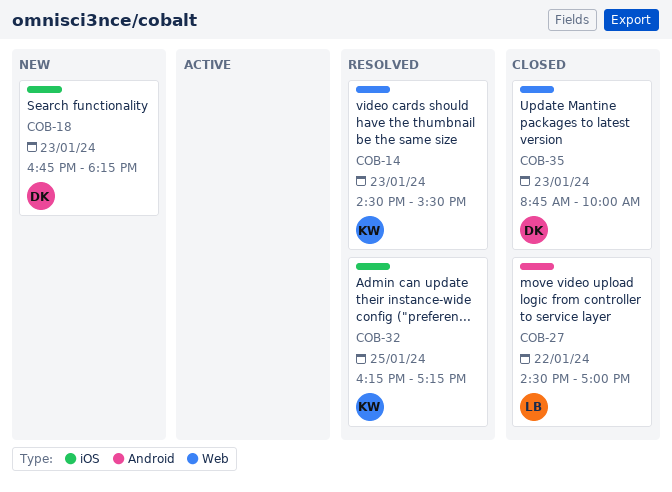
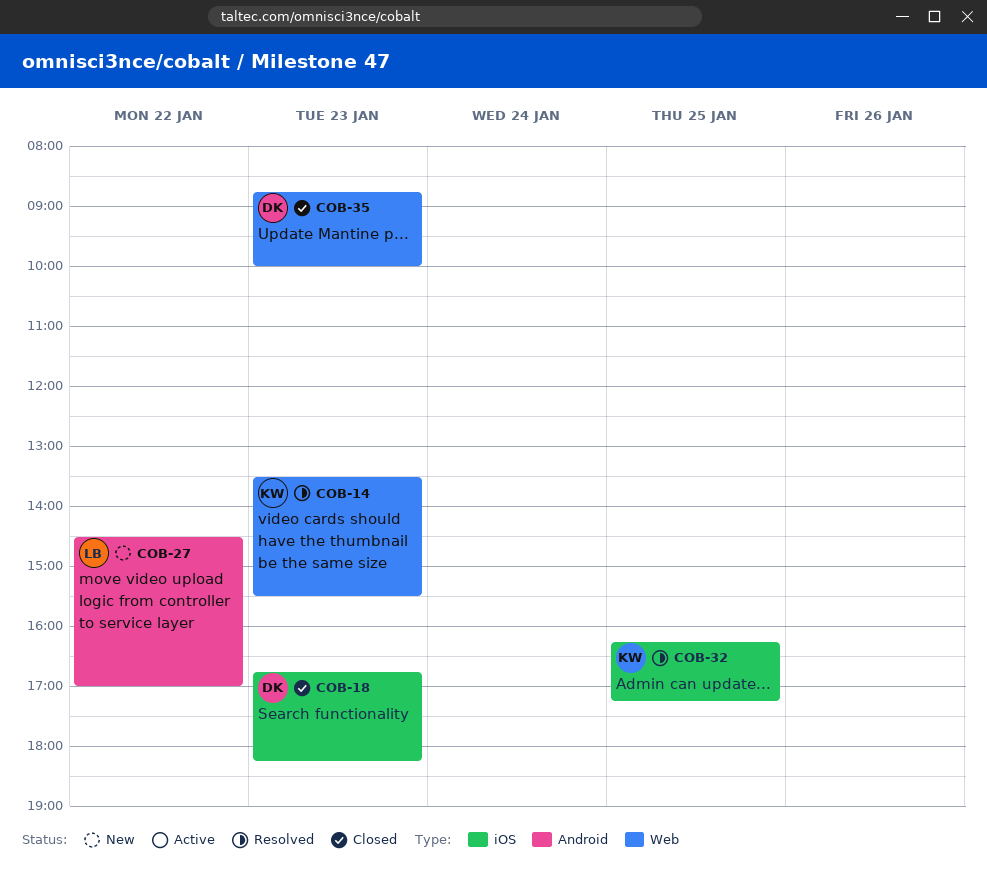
COB-14, begins: 14:30 -> 13:30
COB-18, status: New -> Closed
COB-27, status: Closed -> New

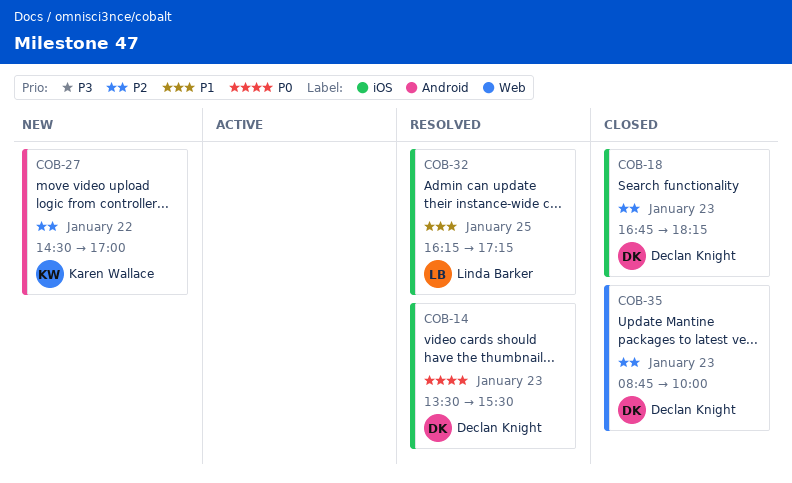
COB-14, owner: Karen Wallace -> Declan Knight
COB-14, label: Web -> iOS
COB-27, owner: Linda Barker -> Karen Wallace
COB-32, owner: Karen Wallace -> Linda Barker

